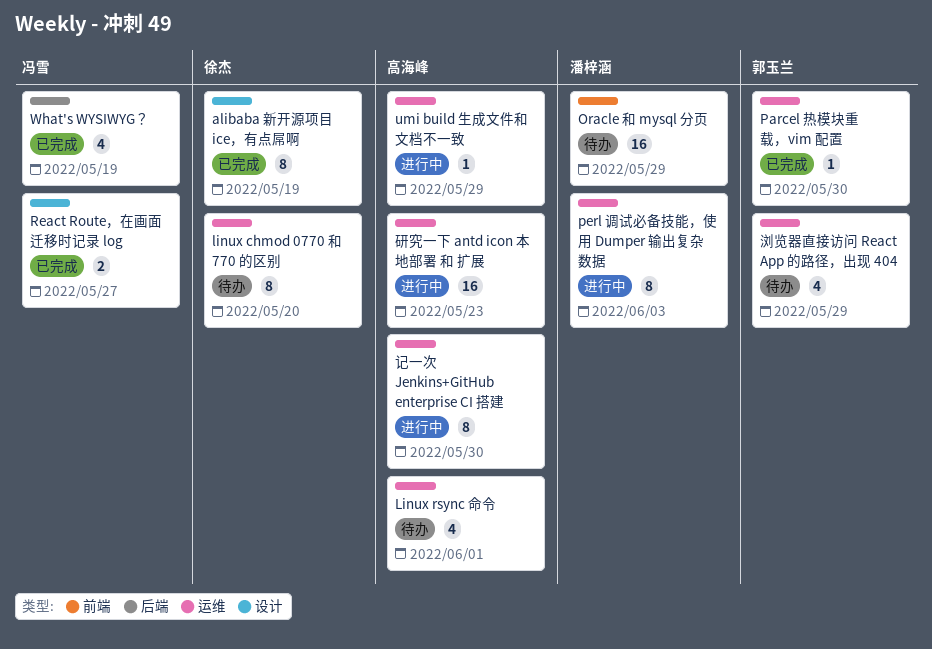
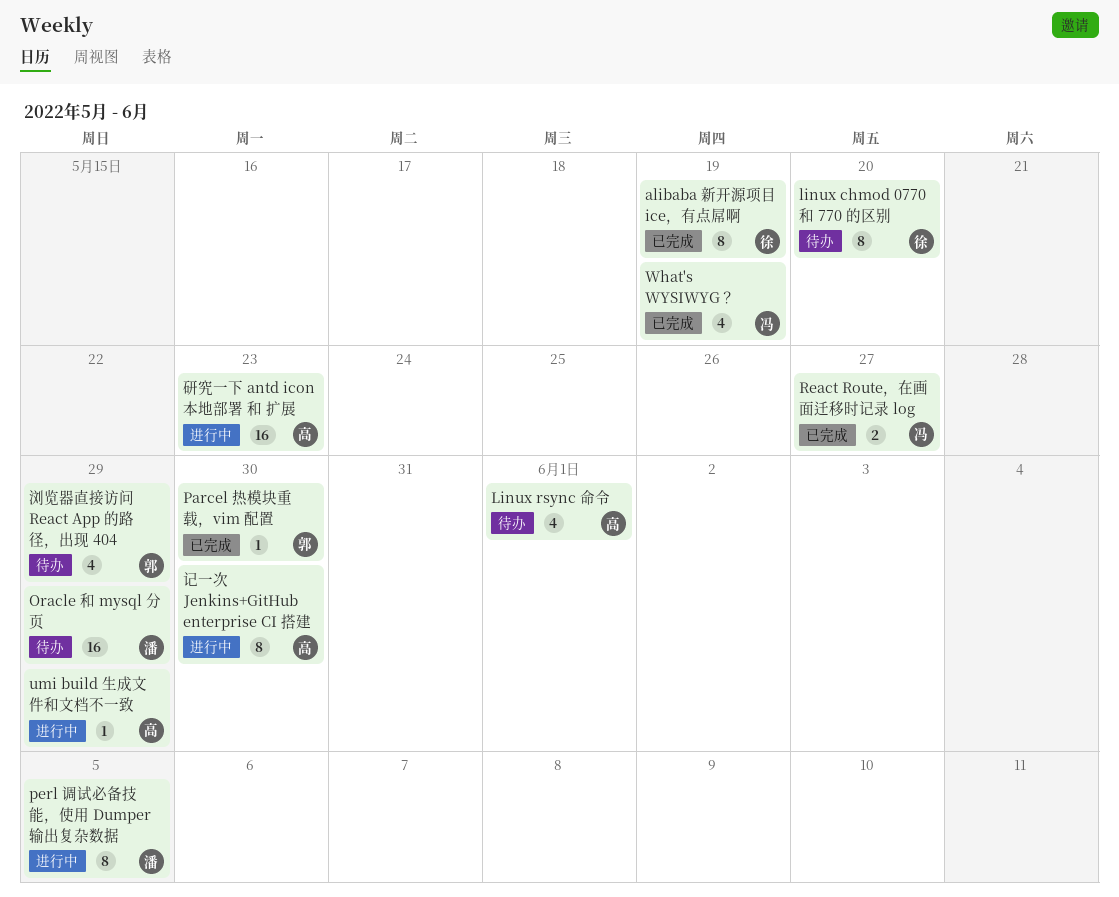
perl 调试必备技能，使用 Dumper 输出复杂数据, due: Jun 3 -> Jun 5

